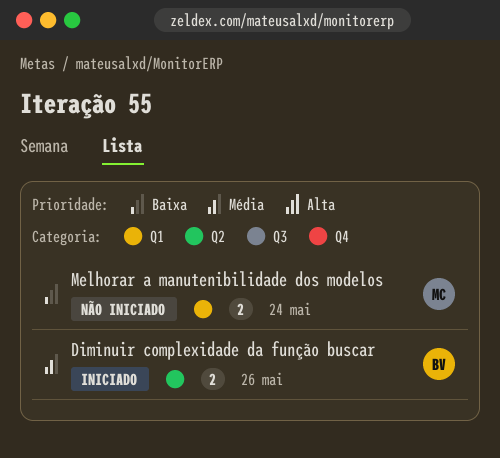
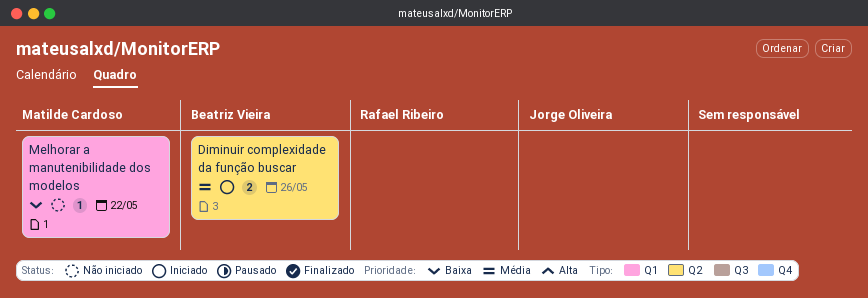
Melhorar a manutenibilidade dos modelos, estimate: 2 -> 1
Melhorar a manutenibilidade dos modelos, due: May 24 -> May 22

